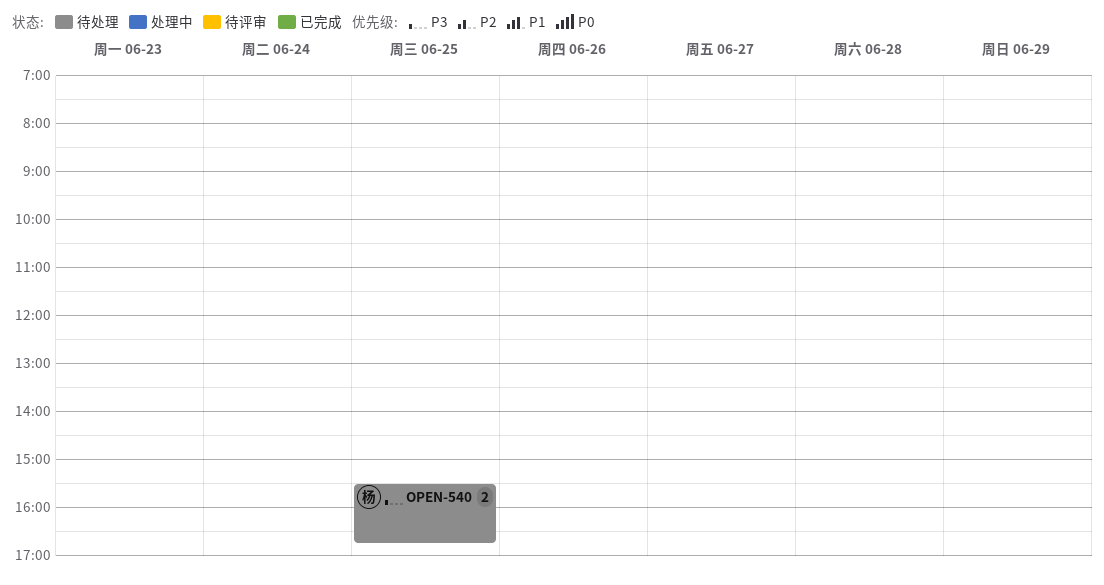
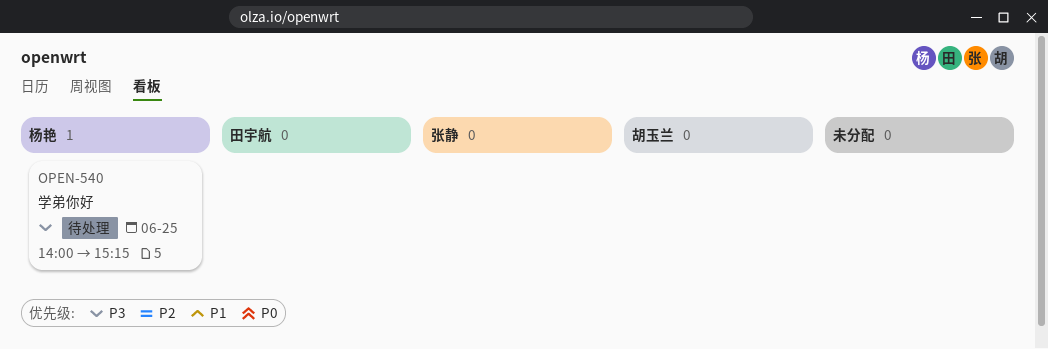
OPEN-540, begins: 15:30 -> 14:00
OPEN-540, ends: 16:45 -> 15:15

